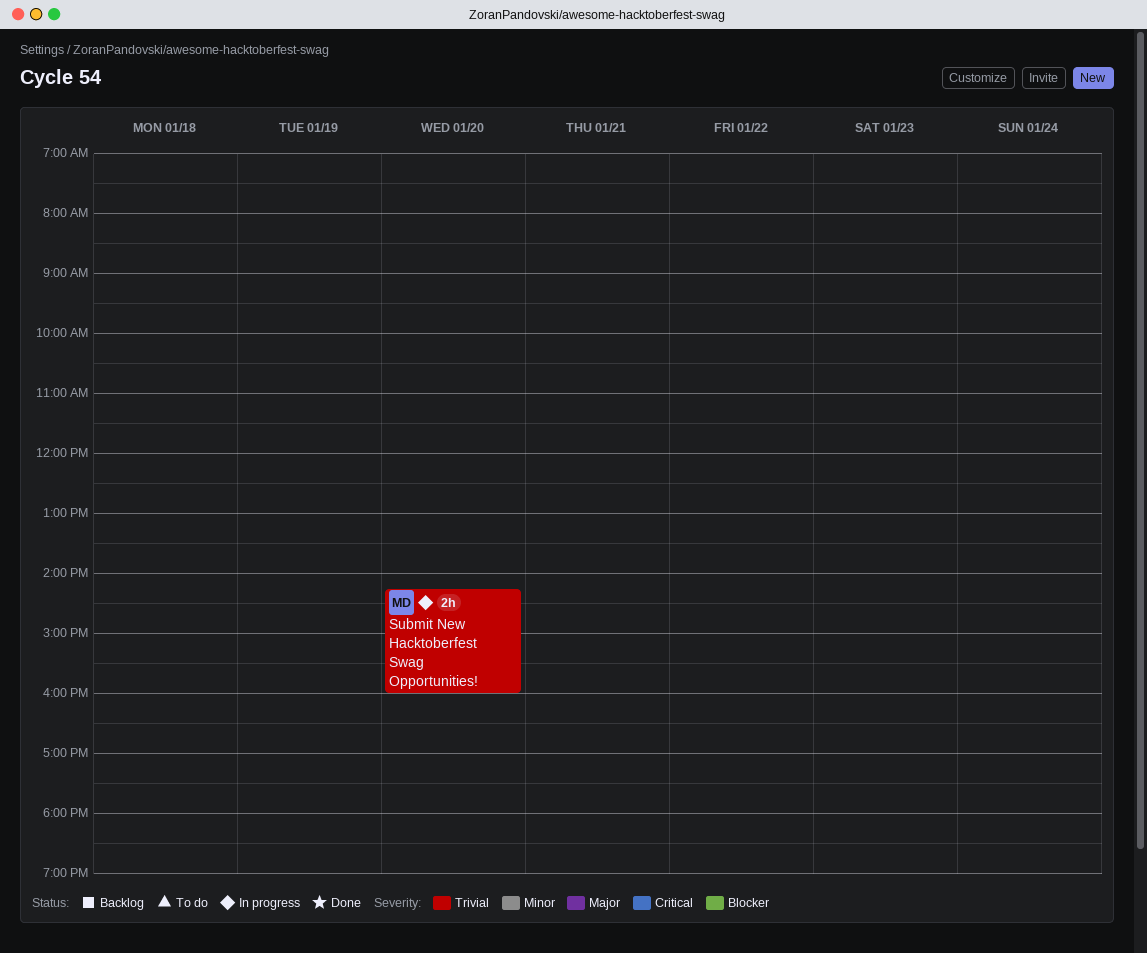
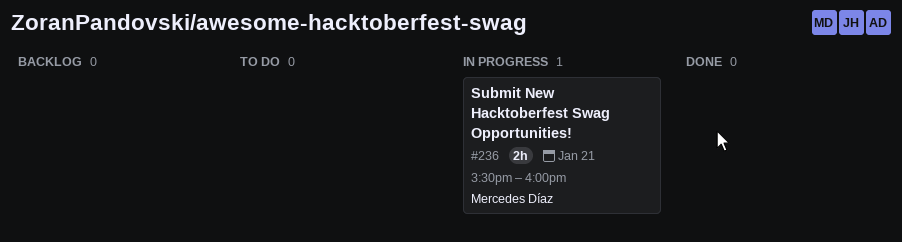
Submit New Hacktoberfest Swag Opportunities!, day: Jan 20 -> Jan 21
Submit New Hacktoberfest Swag Opportunities!, begins: 14:15 -> 15:30

